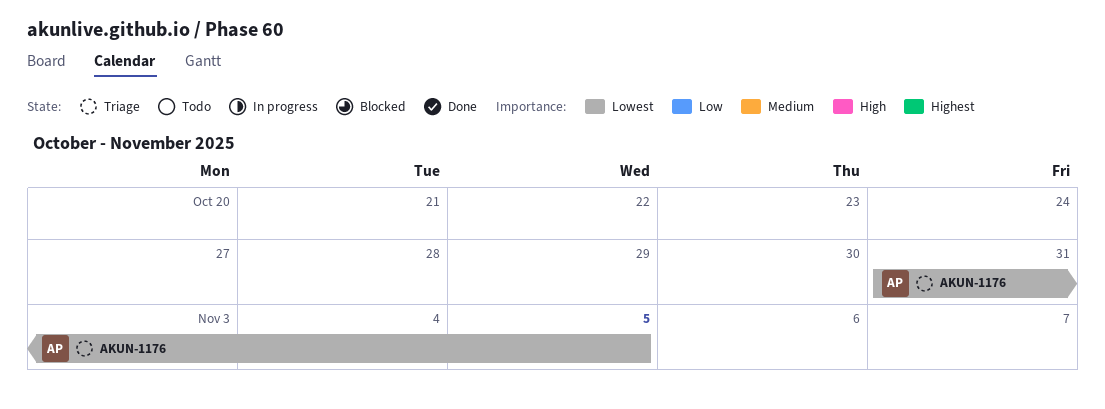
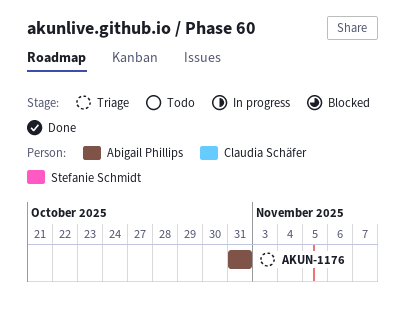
AKUN-1176, due: Nov 5 -> Oct 31

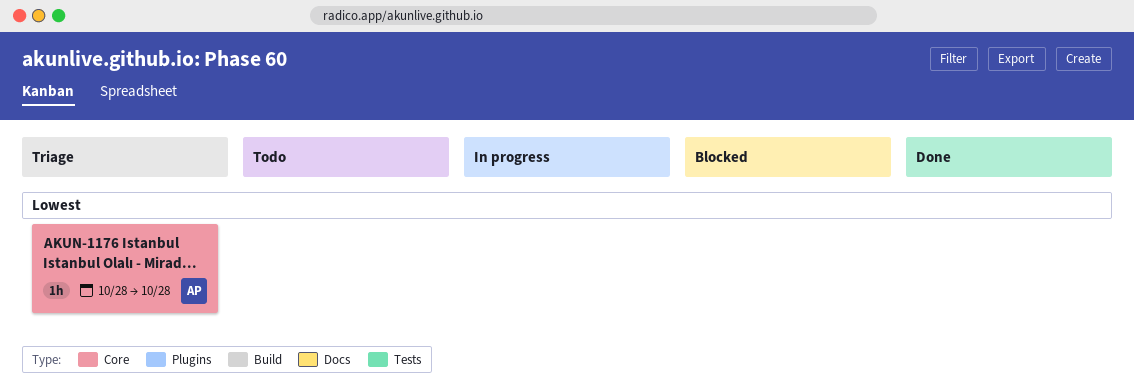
AKUN-1176, start: Oct 31 -> Oct 28
AKUN-1176, due: Oct 31 -> Oct 28

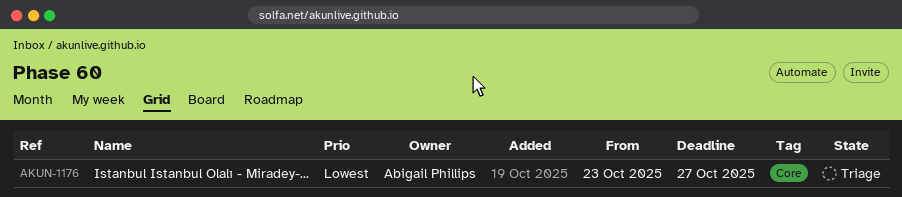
AKUN-1176, start: Oct 28 -> Oct 23
AKUN-1176, due: Oct 28 -> Oct 27

